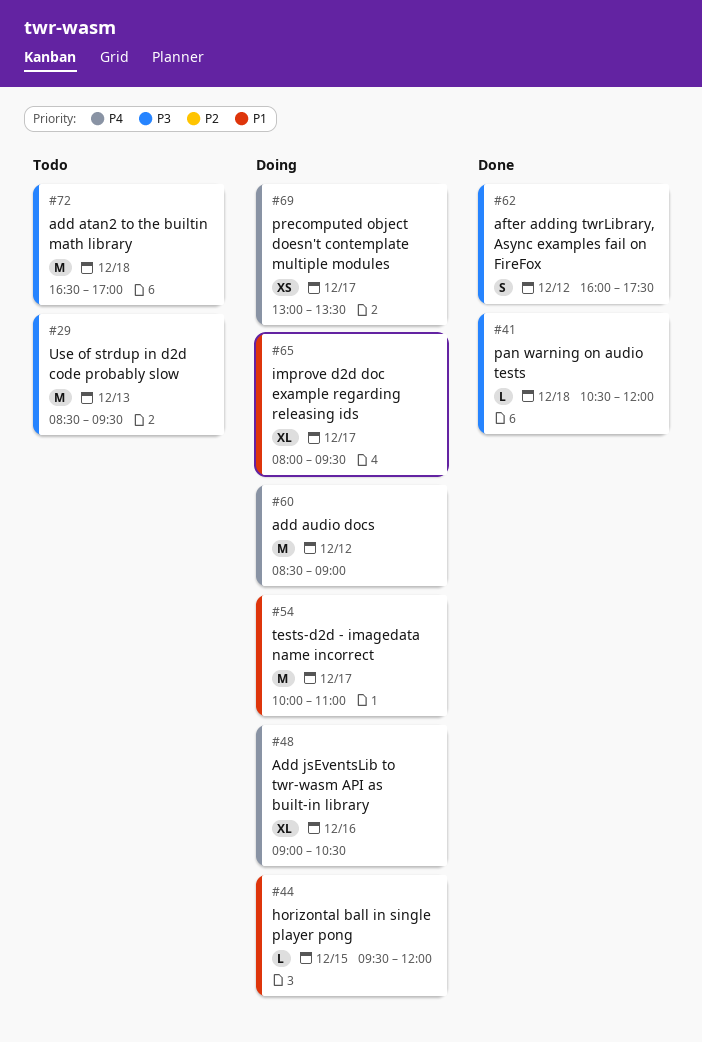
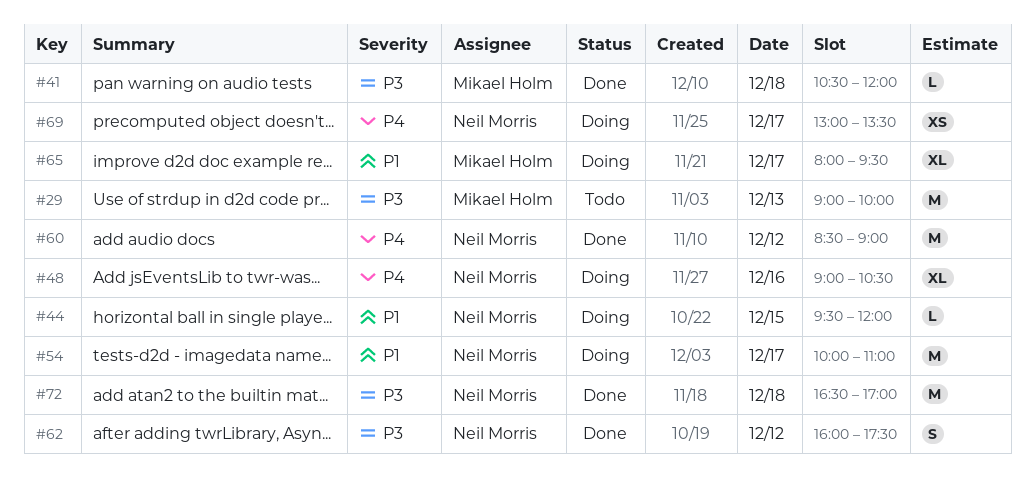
#29, begins: 08:30 -> 09:00
#29, ends: 09:30 -> 10:00
#60, status: Doing -> Done
#72, status: Todo -> Done

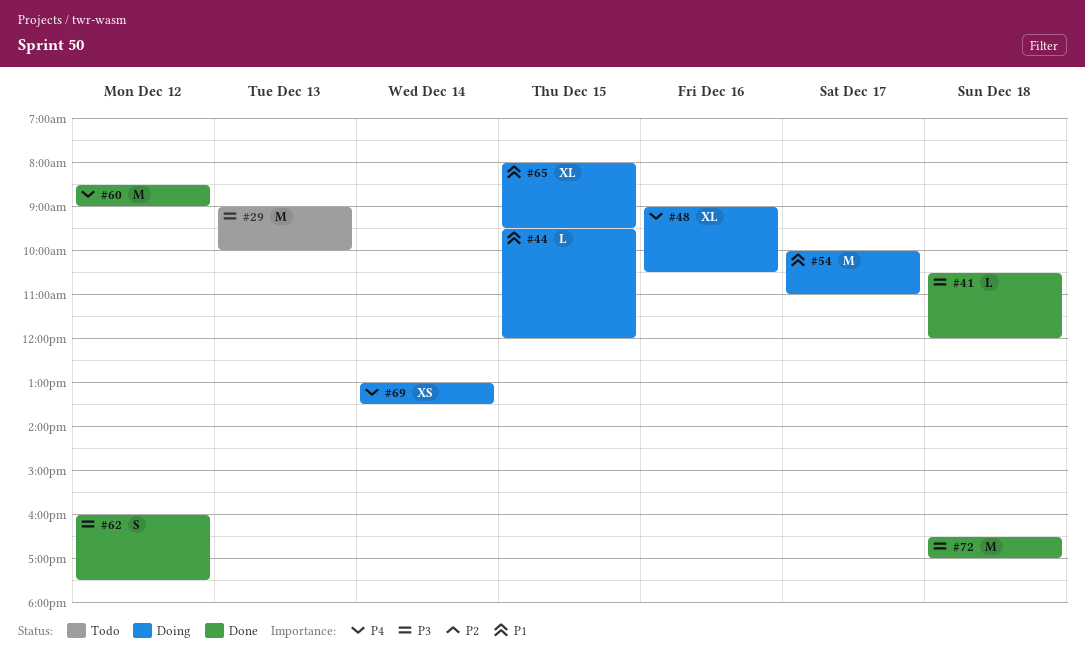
#65, day: Dec 17 -> Dec 15
#69, day: Dec 17 -> Dec 14

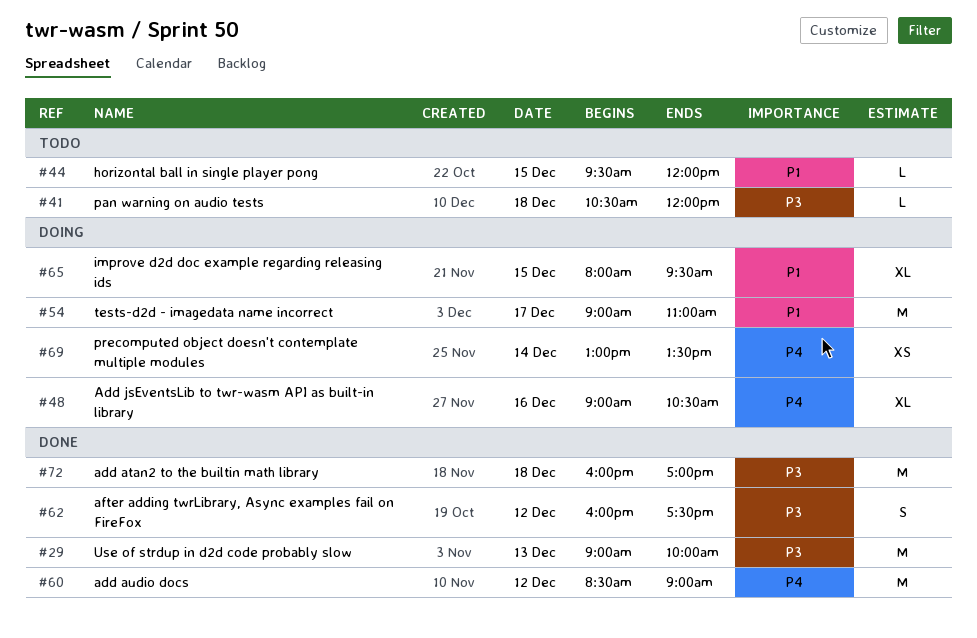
#29, status: Todo -> Done
#41, status: Done -> Todo
#44, status: Doing -> Todo
#54, begins: 10:00 -> 09:00
#72, begins: 16:30 -> 16:00

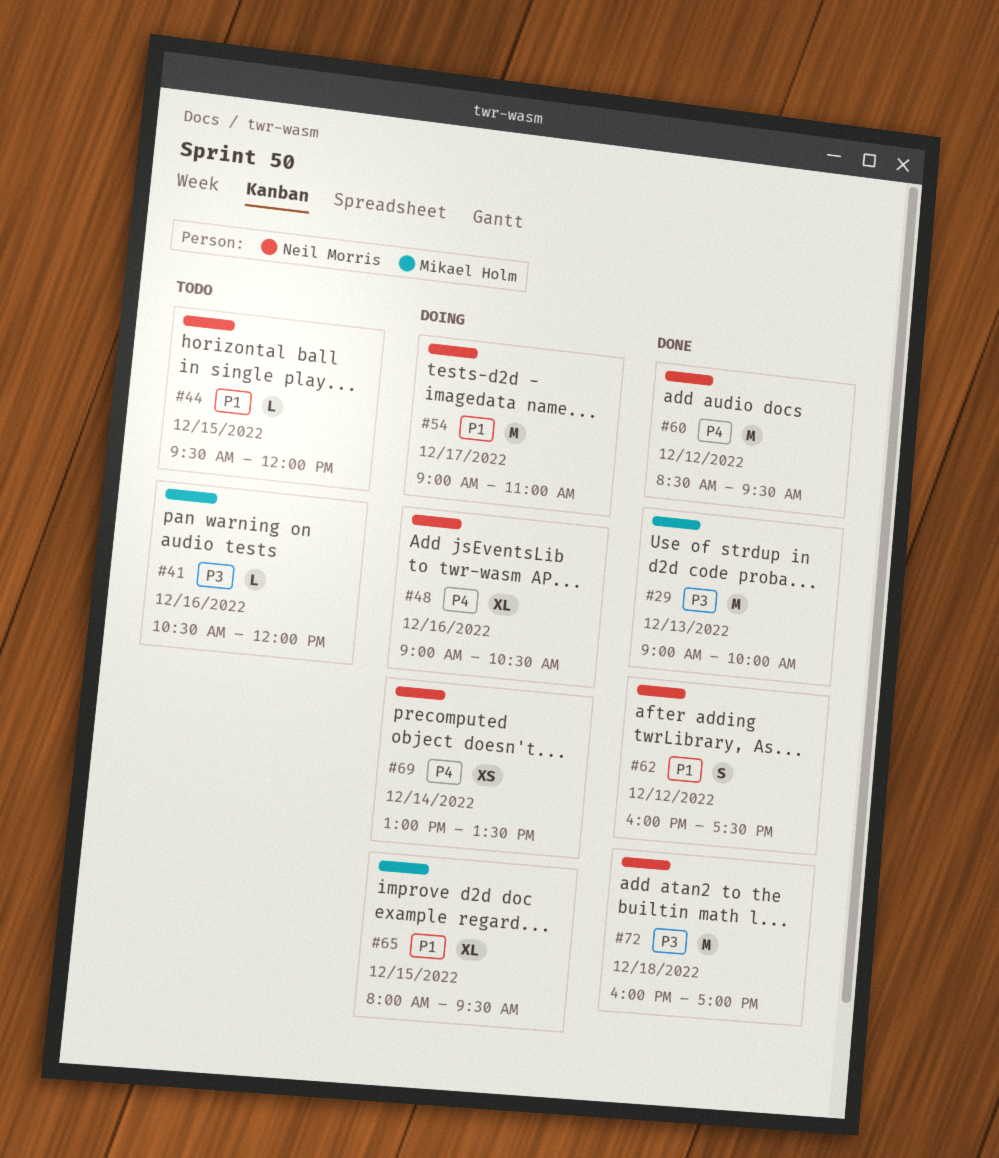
#41, day: Dec 18 -> Dec 16
#60, ends: 09:00 -> 09:30
#62, priority: P3 -> P1

